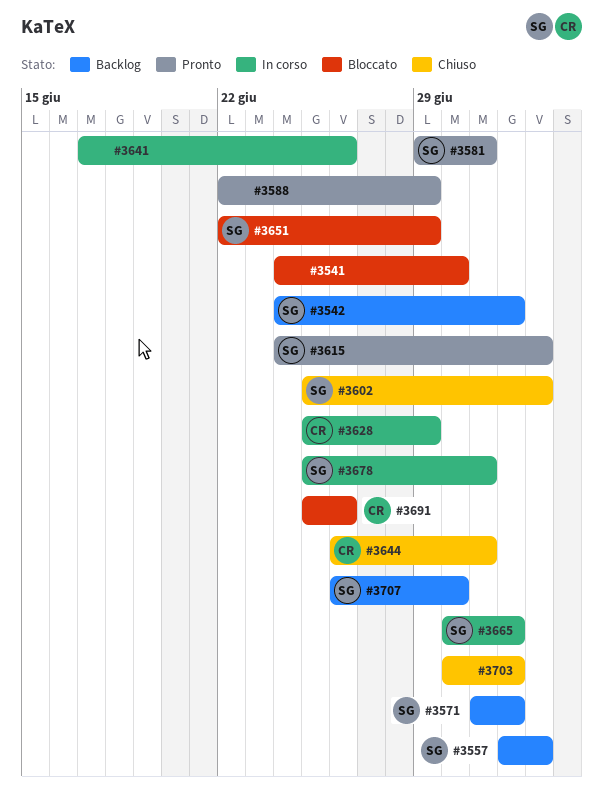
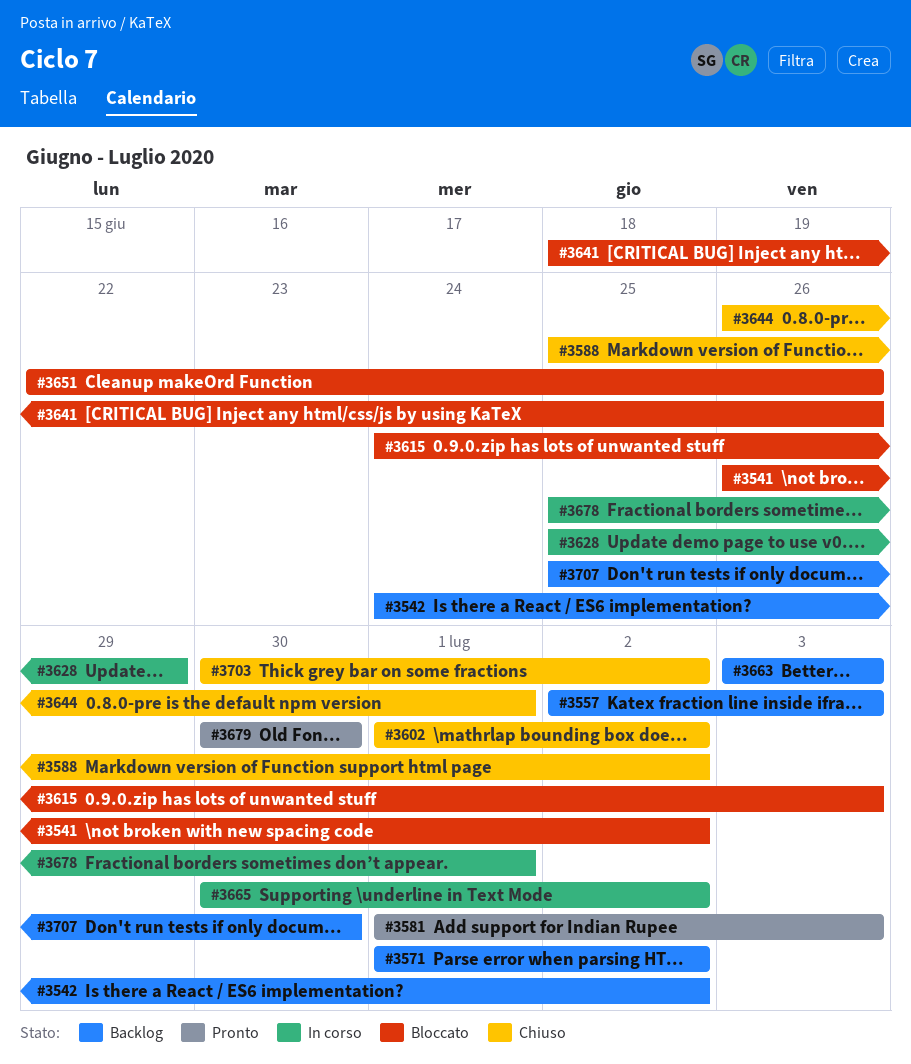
#3541, start: Jun 24 -> Jun 26
#3541, due: Jun 30 -> Jul 2
#3581, start: Jun 29 -> Jul 1
#3581, due: Jul 1 -> Jul 3
#3588, status: Pronto -> Chiuso
#3588, start: Jun 22 -> Jun 25
#3588, due: Jun 29 -> Jul 2
#3602, start: Jun 25 -> Jul 1
#3602, due: Jul 3 -> Jul 2
#3615, status: Pronto -> Bloccato
#3641, status: In corso -> Bloccato
#3641, start: Jun 17 -> Jun 18
#3651, due: Jun 29 -> Jun 26
#3663: none -> present
#3679: none -> present
#3691: present -> none
#3707, start: Jun 26 -> Jun 25

